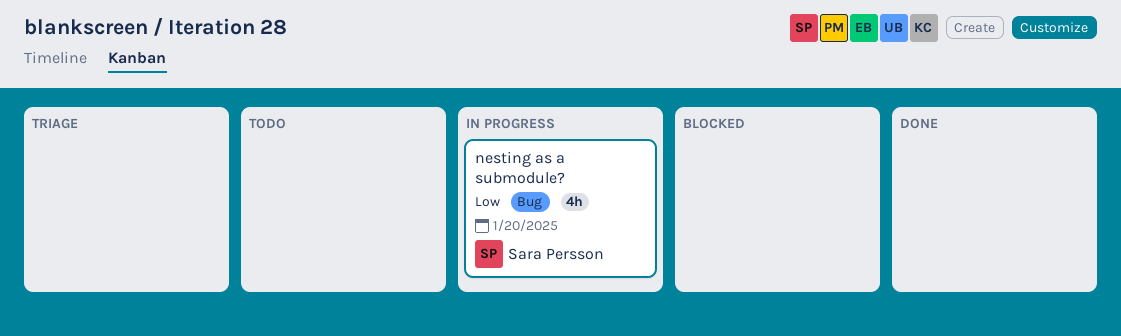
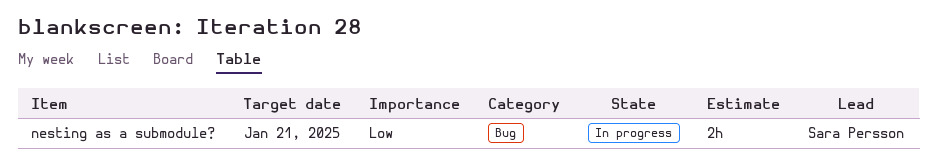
nesting as a submodule?, estimate: 4h -> 2h
nesting as a submodule?, due: Jan 20 -> Jan 21

